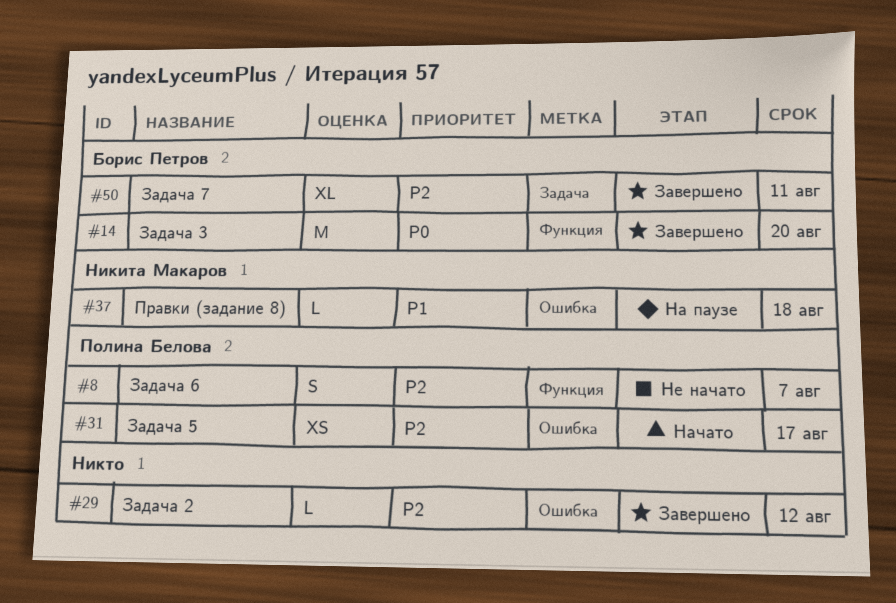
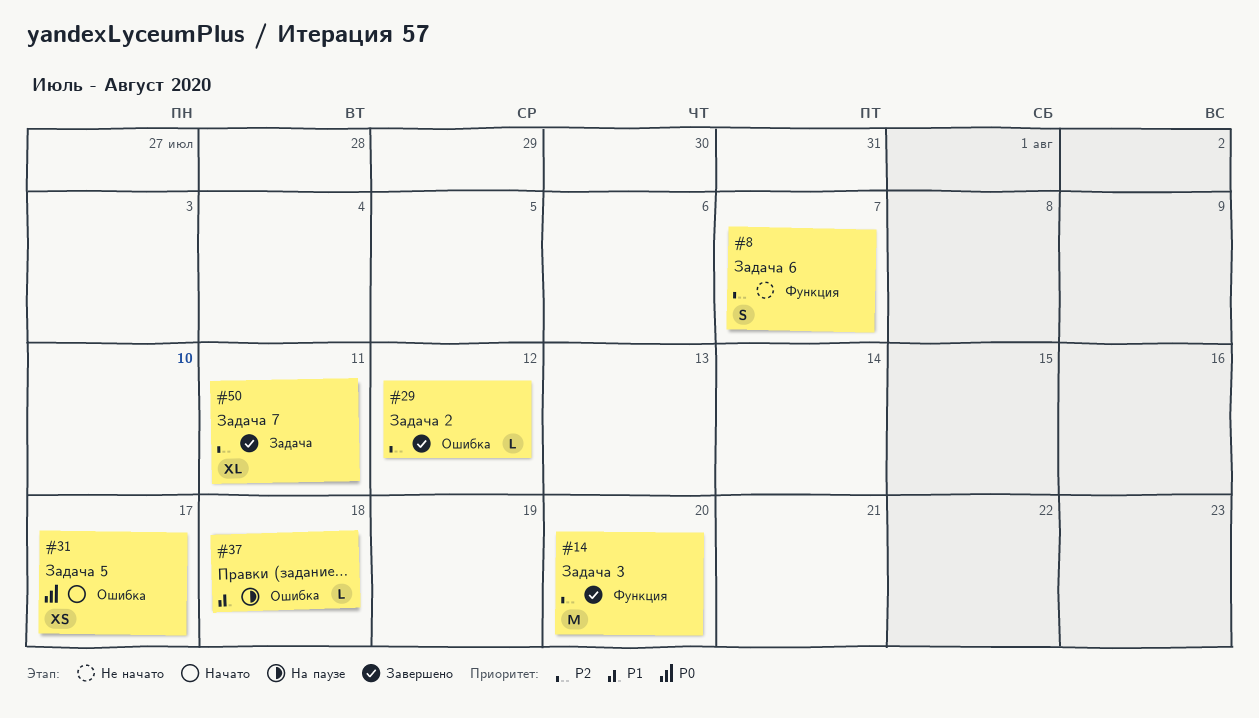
#14, priority: P0 -> P2
#31, priority: P2 -> P0

